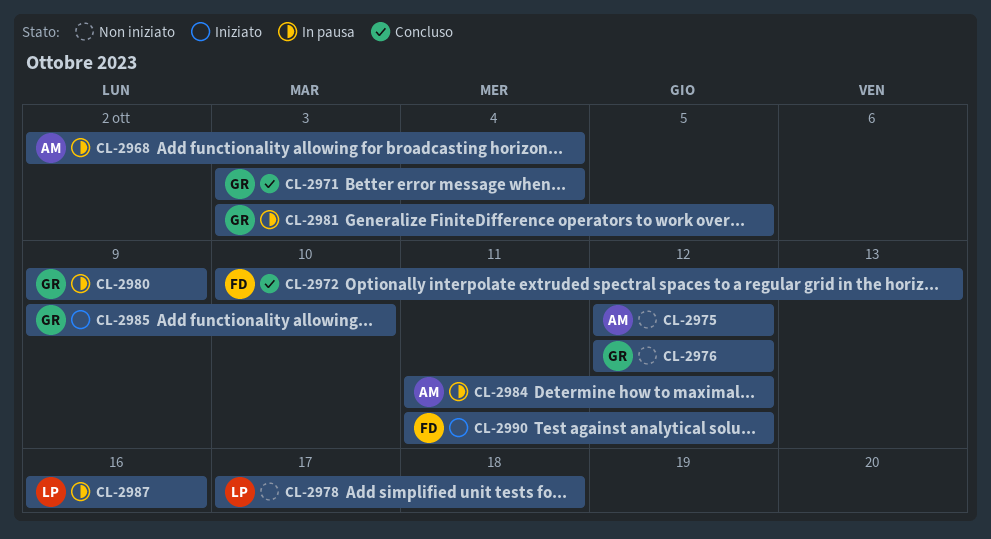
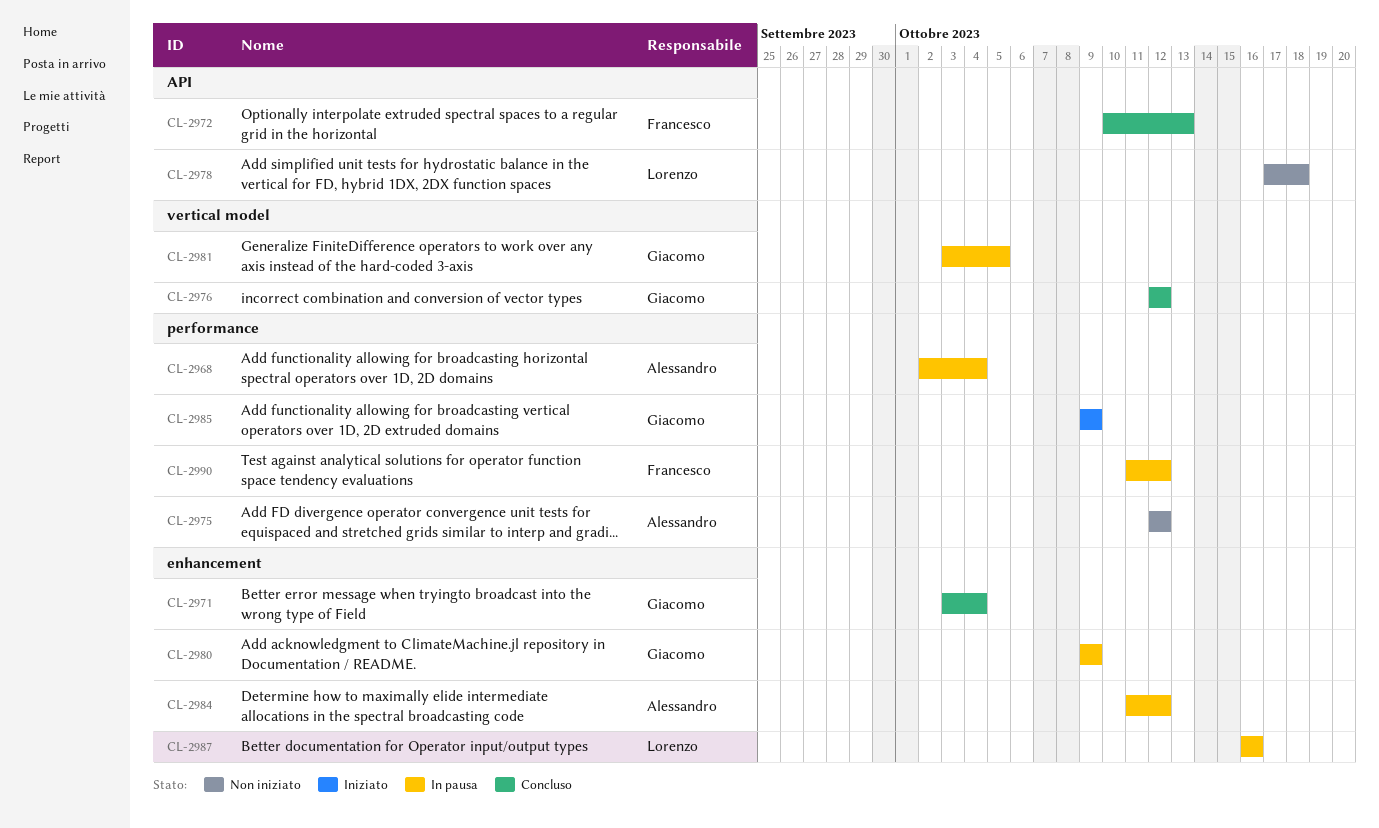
CL-2976, status: Non iniziato -> Concluso
CL-2985, due: Oct 10 -> Oct 9
CL-2990, status: Iniziato -> In pausa

